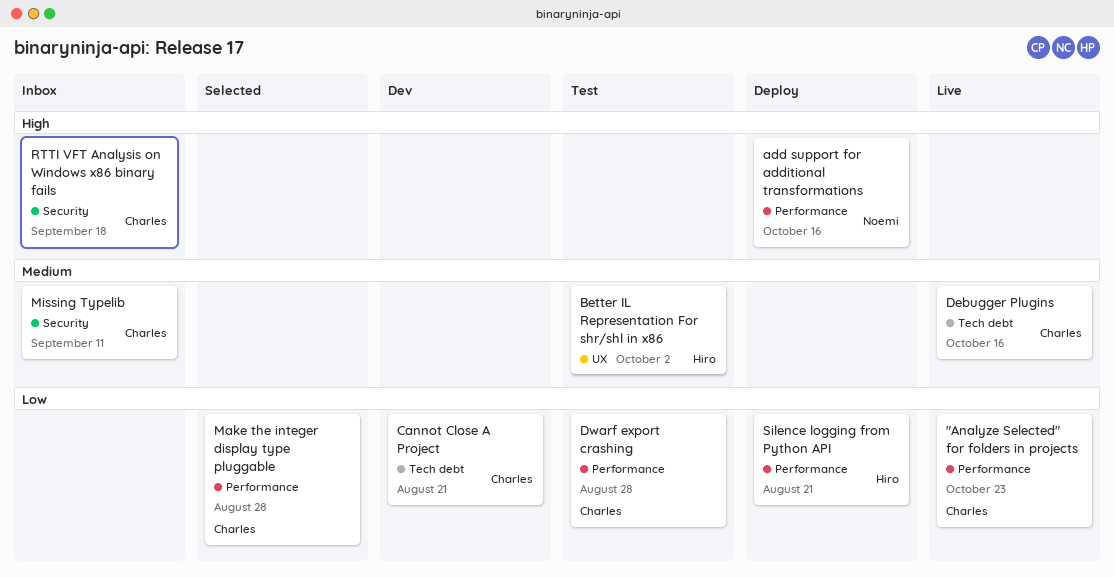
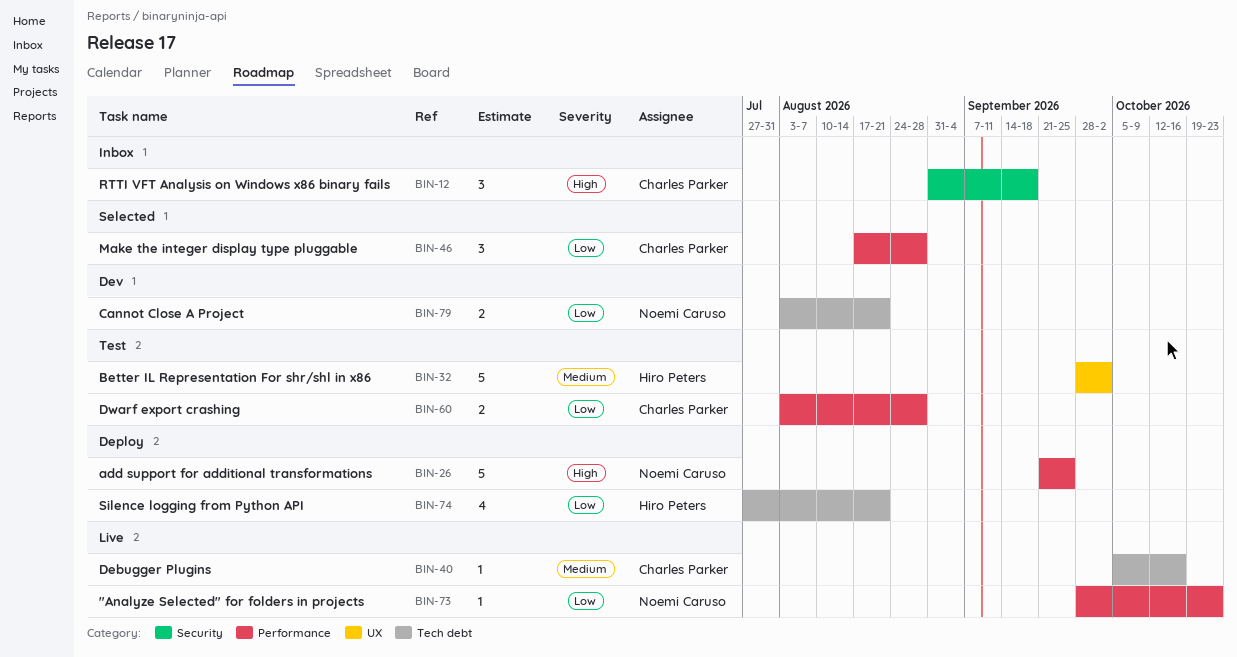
"Analyze Selected" for folders in projects, owner: Charles Parker -> Noemi Caruso
add support for additional transformations, due: Oct 16 -> Sep 25
Cannot Close A Project, owner: Charles Parker -> Noemi Caruso
Missing Typelib: present -> none
Silence logging from Python API, label: Performance -> Tech debt

